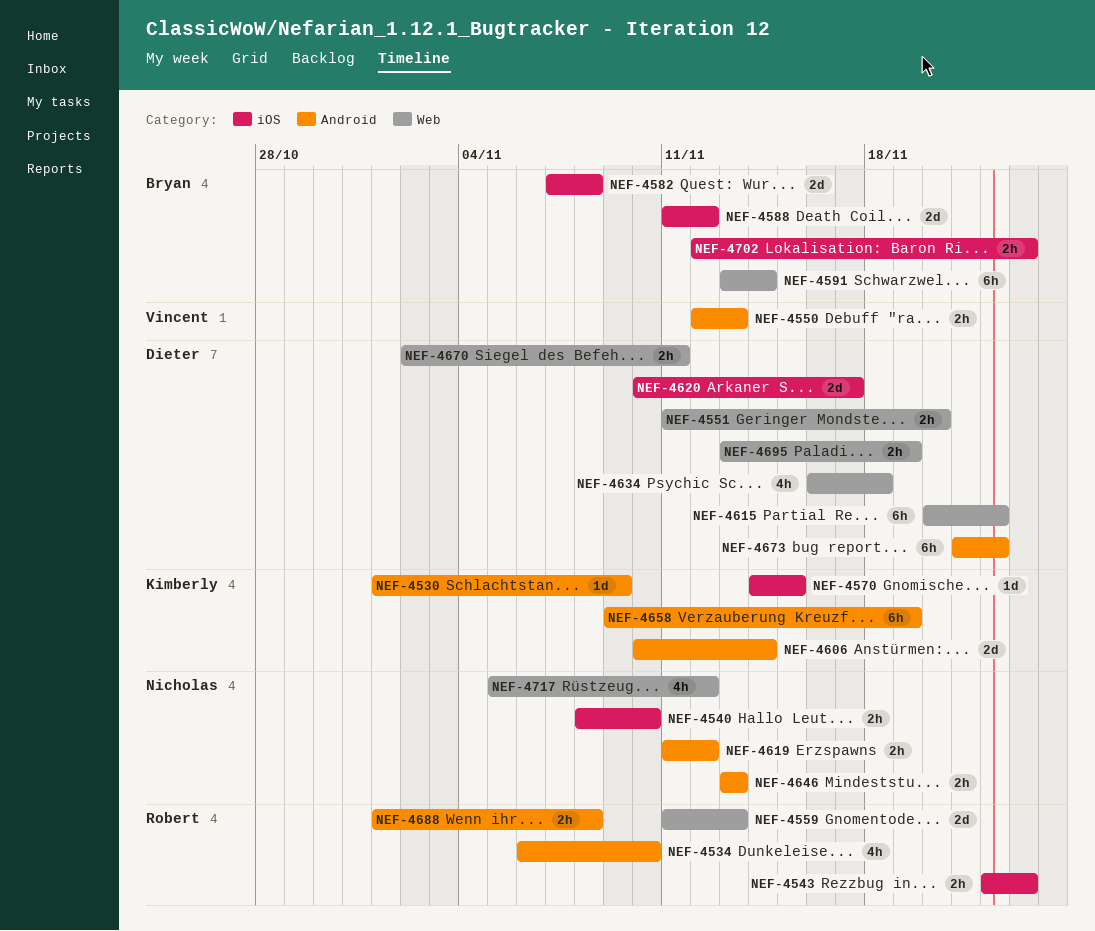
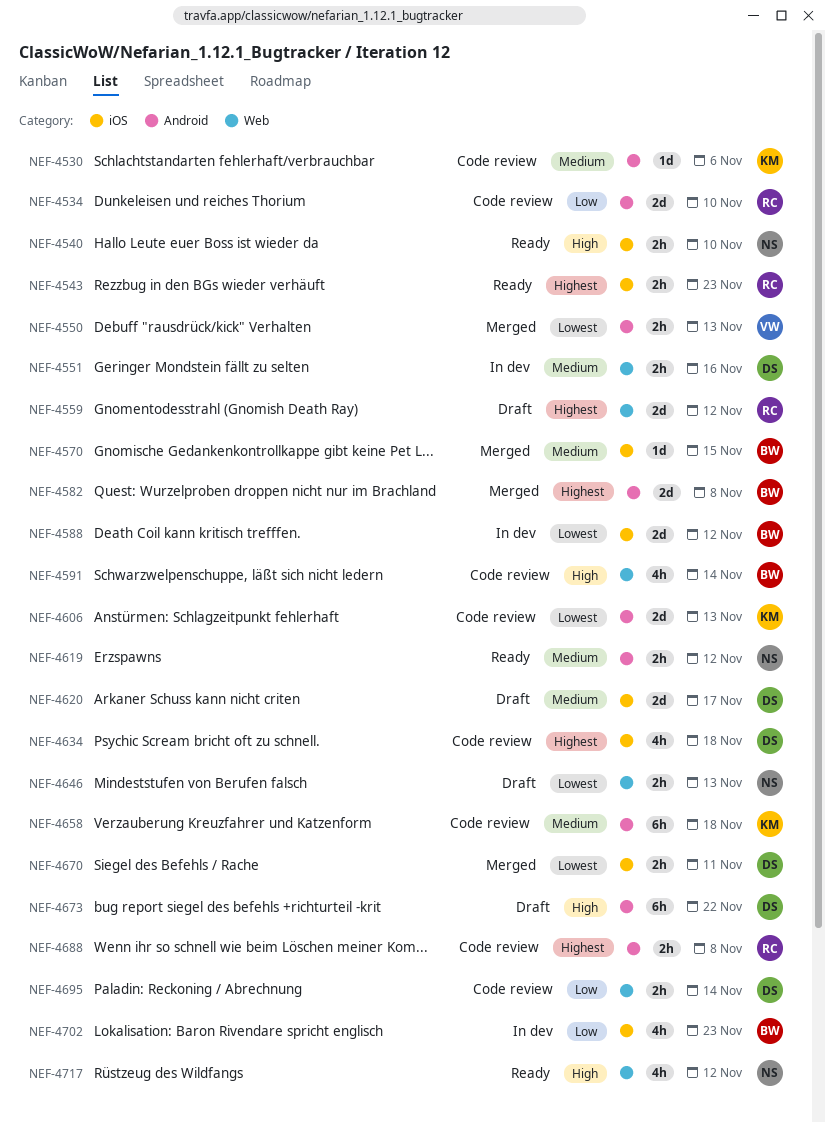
NEF-4530, due: Nov 9 -> Nov 6
NEF-4534, estimate: 4h -> 2d
NEF-4551, due: Nov 20 -> Nov 16
NEF-4559, due: Nov 13 -> Nov 12
NEF-4570, owner: Kimberly -> Bryan
NEF-4582, label: iOS -> Android
NEF-4591, estimate: 6h -> 4h
NEF-4606, due: Nov 14 -> Nov 13
NEF-4615: present -> none
NEF-4634, label: Web -> iOS
NEF-4646, label: Android -> Web
NEF-4658, due: Nov 19 -> Nov 18
NEF-4670, label: Web -> iOS
NEF-4695, due: Nov 19 -> Nov 14
NEF-4702, estimate: 2h -> 4h

